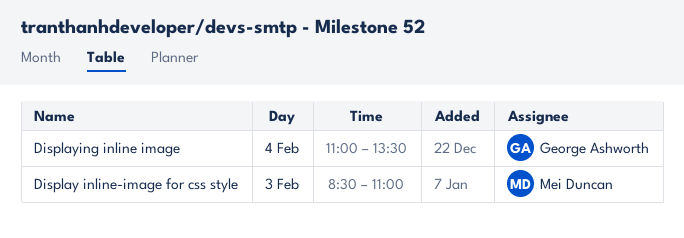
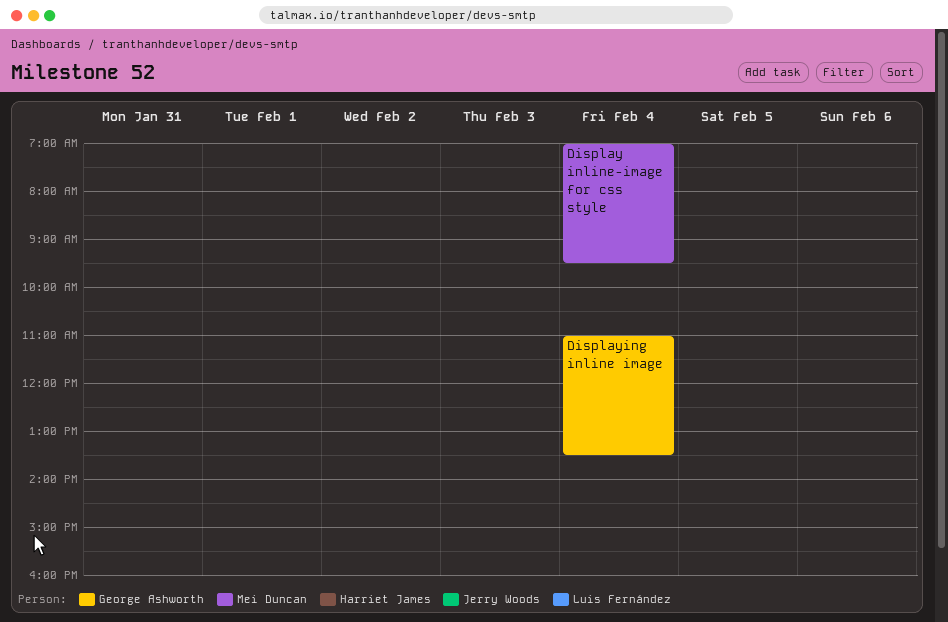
Display inline-image for css style, day: Feb 3 -> Feb 4
Display inline-image for css style, begins: 08:30 -> 07:00
Display inline-image for css style, ends: 11:00 -> 09:30

